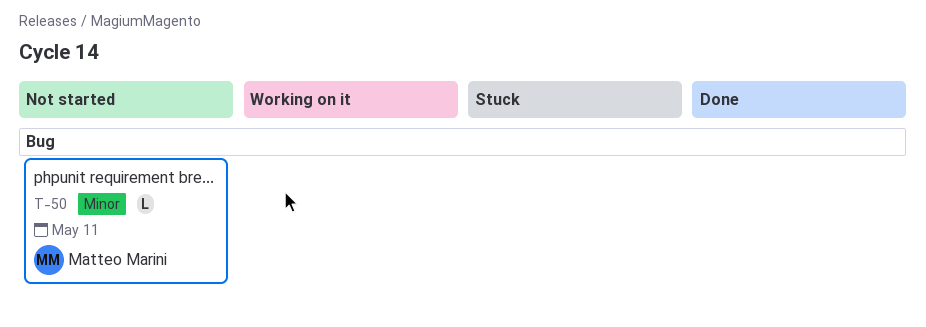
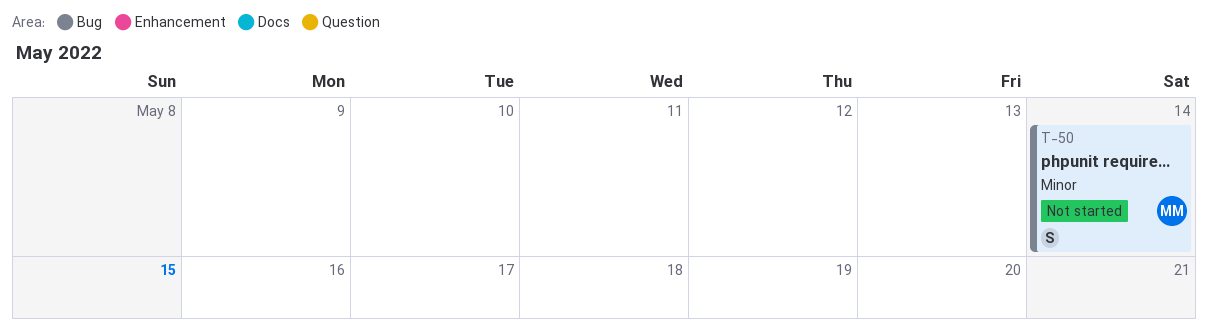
T-50, estimate: L -> S
T-50, due: May 11 -> May 14

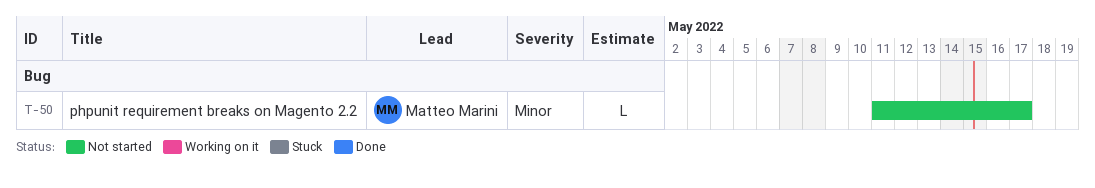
T-50, estimate: S -> L
T-50, due: May 14 -> May 17

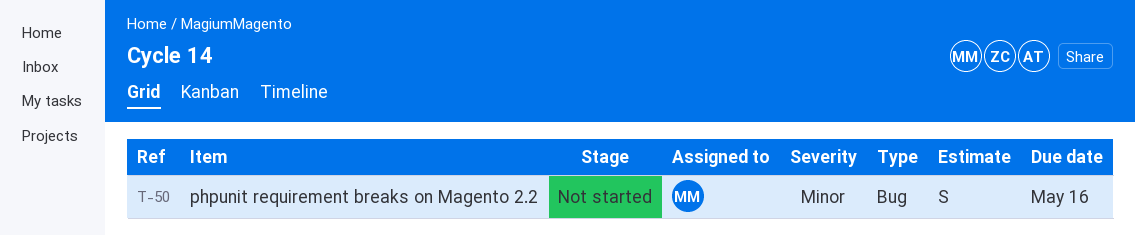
T-50, estimate: L -> S
T-50, due: May 17 -> May 16

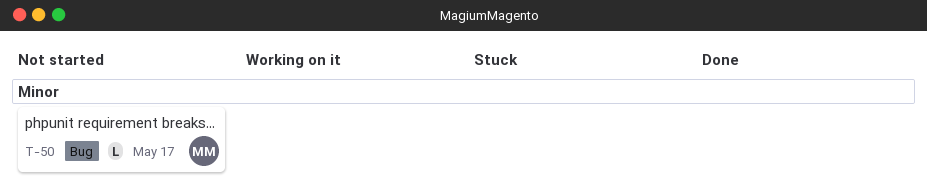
T-50, estimate: S -> L
T-50, due: May 16 -> May 17

